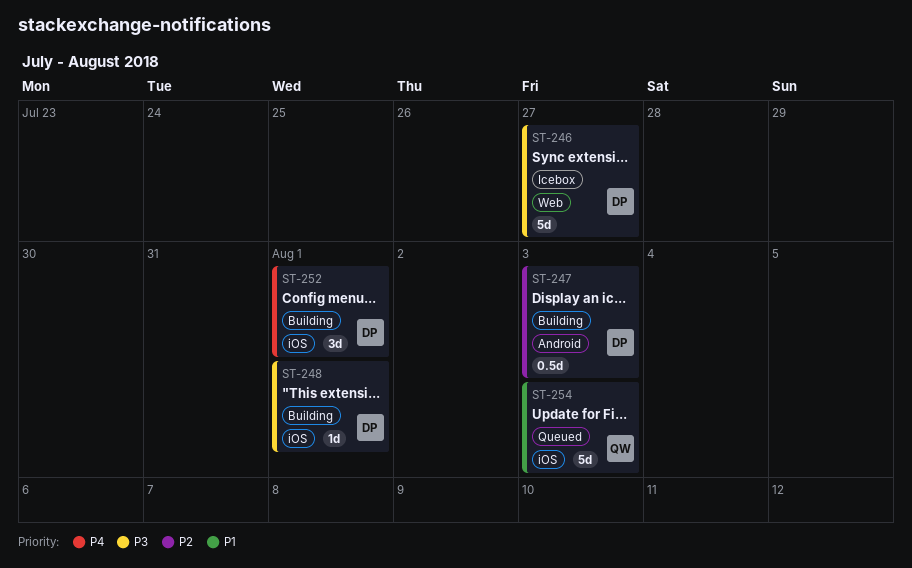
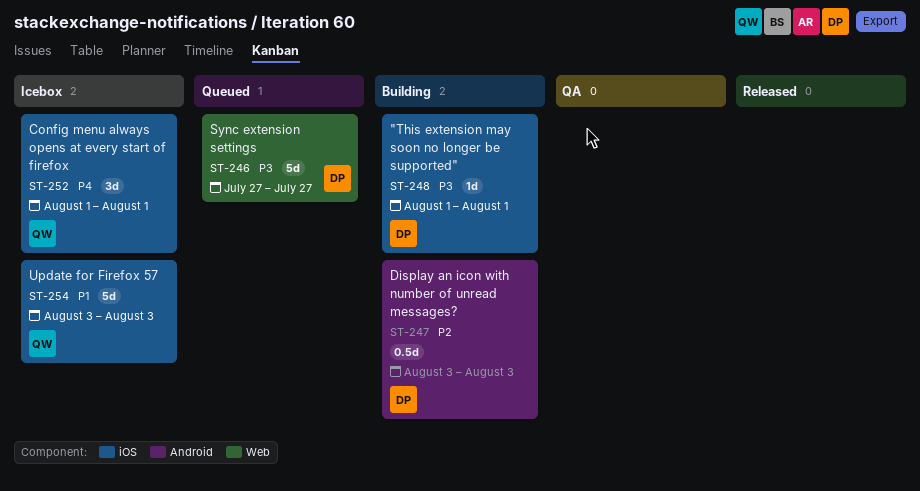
ST-246, status: Icebox -> Queued
ST-252, status: Building -> Icebox
ST-252, owner: DP -> QW
ST-254, status: Queued -> Icebox

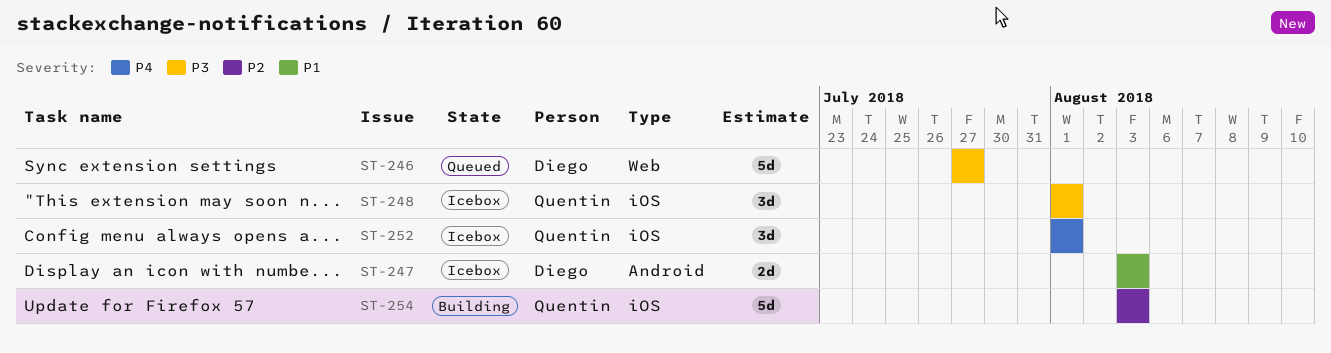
ST-247, status: Building -> Icebox
ST-247, priority: P2 -> P1
ST-247, estimate: 0.5d -> 2d
ST-248, status: Building -> Icebox
ST-248, owner: Diego -> Quentin
ST-248, estimate: 1d -> 3d
ST-254, status: Icebox -> Building
ST-254, priority: P1 -> P2

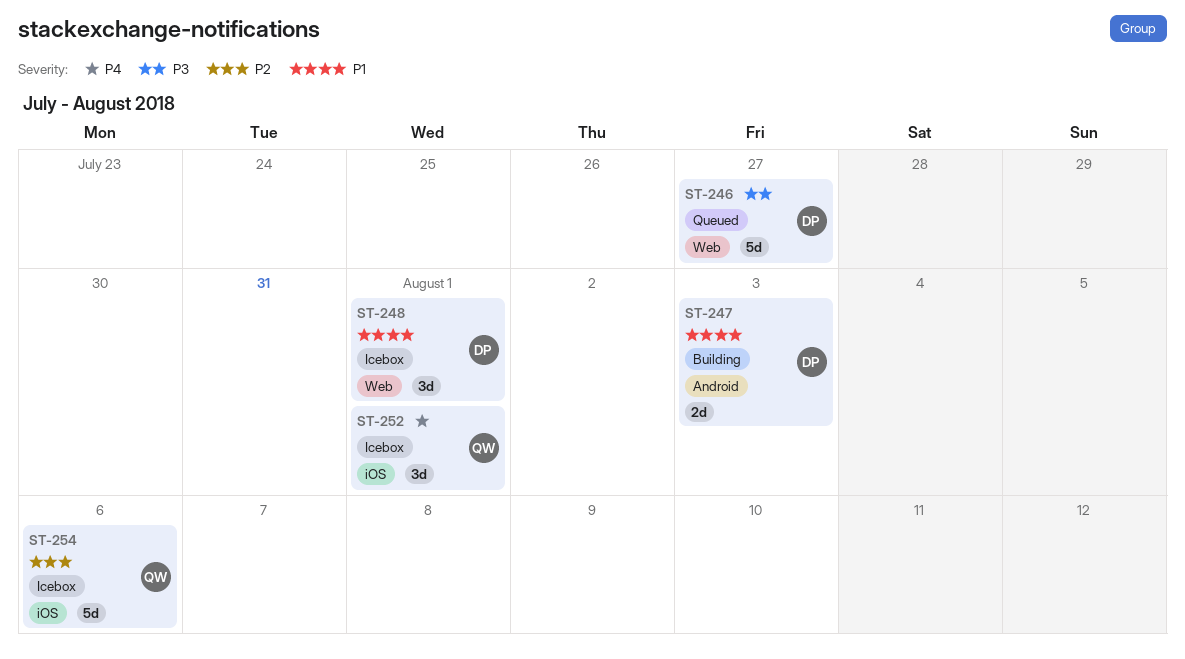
ST-247, status: Icebox -> Building
ST-248, owner: Quentin -> Diego
ST-248, priority: P3 -> P1
ST-248, label: iOS -> Web
ST-254, status: Building -> Icebox
ST-254, due: Aug 3 -> Aug 6

